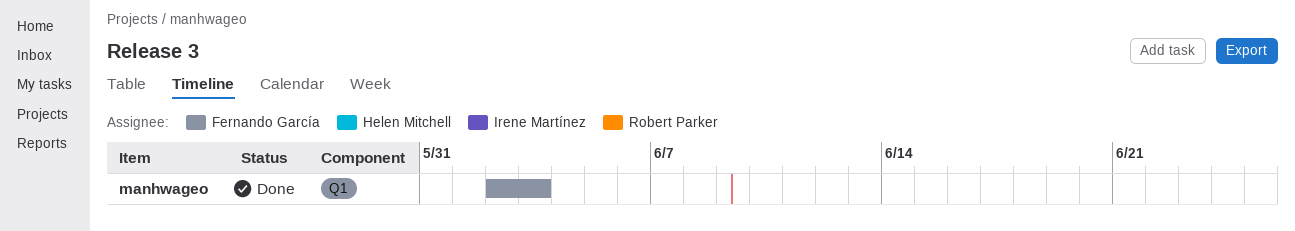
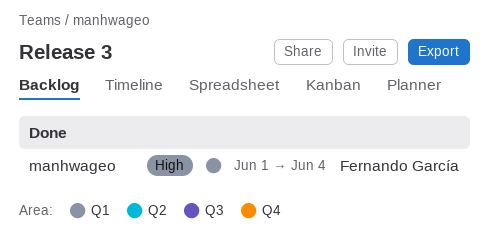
manhwageo, start: Jun 2 -> Jun 1
manhwageo, due: Jun 3 -> Jun 4

